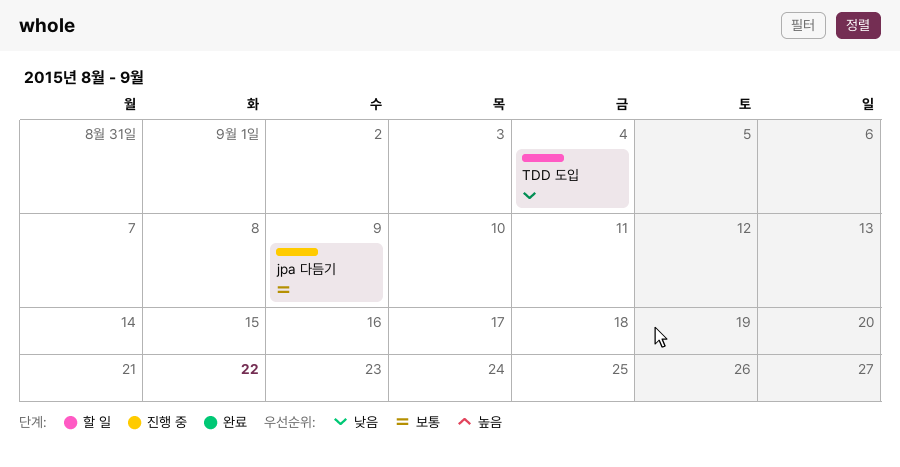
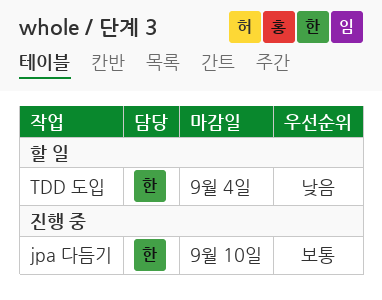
jpa 다듬기, due: Sep 9 -> Sep 10

